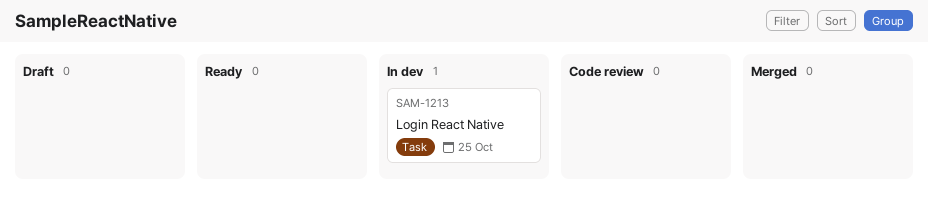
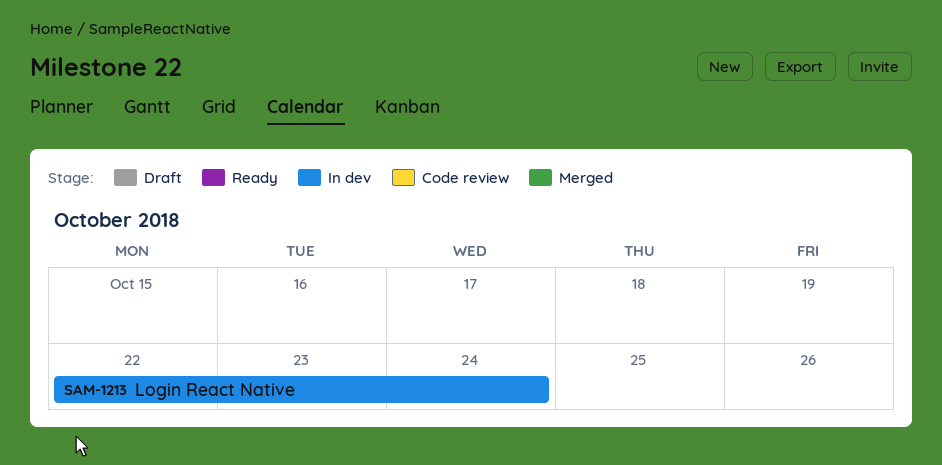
SAM-1213, due: Oct 25 -> Oct 24

